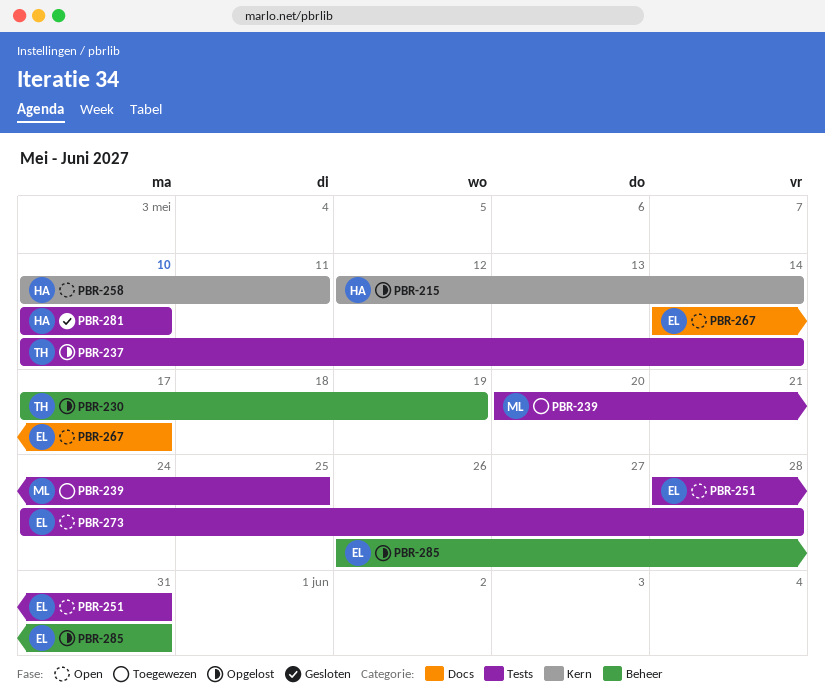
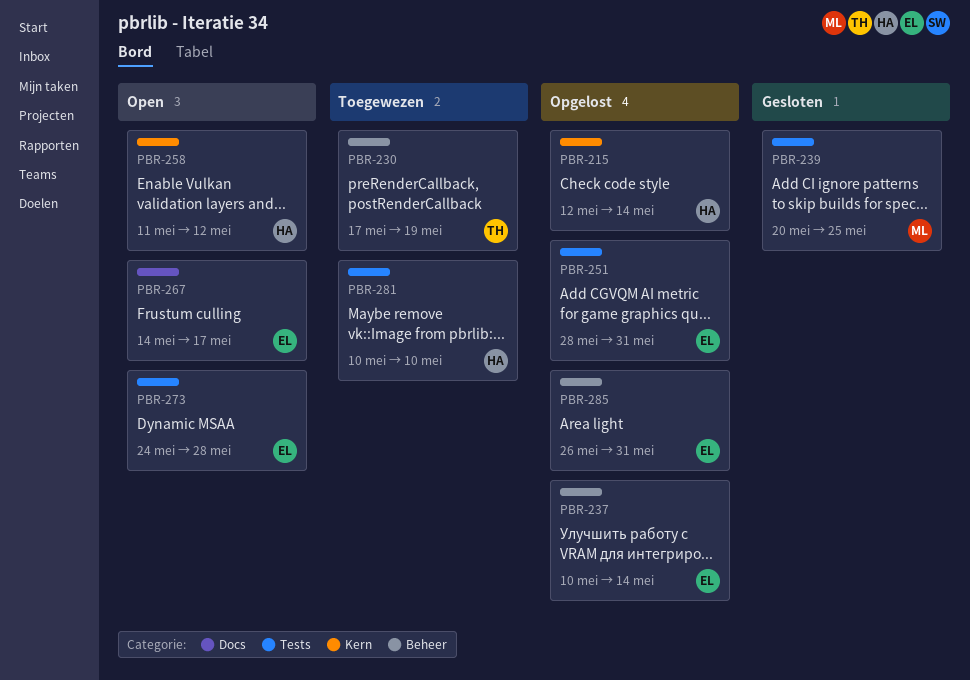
PBR-230, status: Opgelost -> Toegewezen
PBR-237, owner: TH -> EL
PBR-237, label: Tests -> Beheer
PBR-239, status: Toegewezen -> Gesloten
PBR-251, status: Open -> Opgelost
PBR-258, start: May 10 -> May 11
PBR-258, due: May 11 -> May 12
PBR-281, status: Gesloten -> Toegewezen

